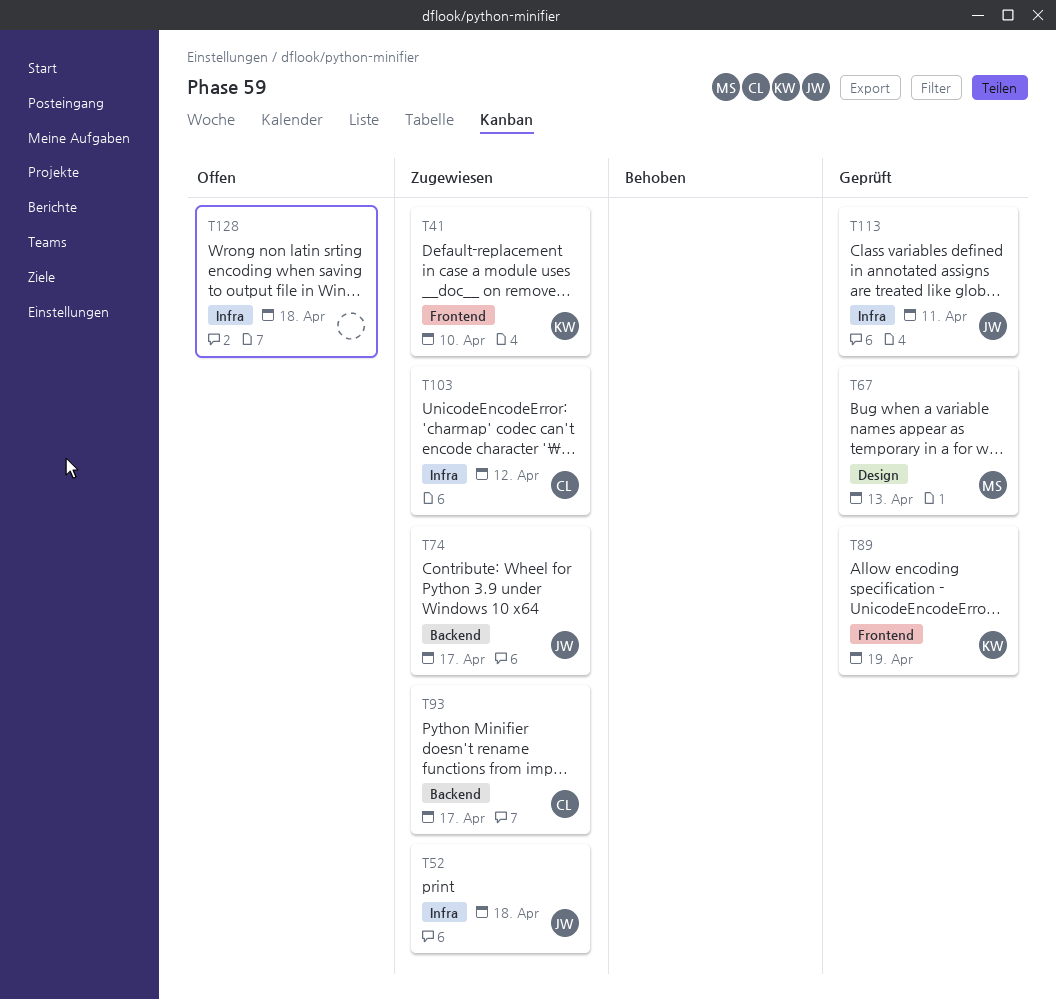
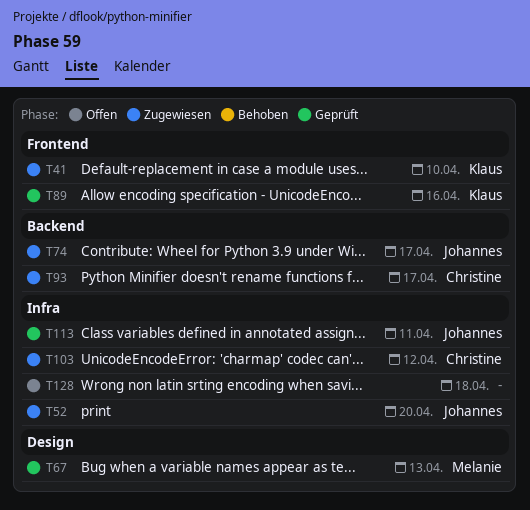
T52, due: Apr 18 -> Apr 20
T89, due: Apr 19 -> Apr 16

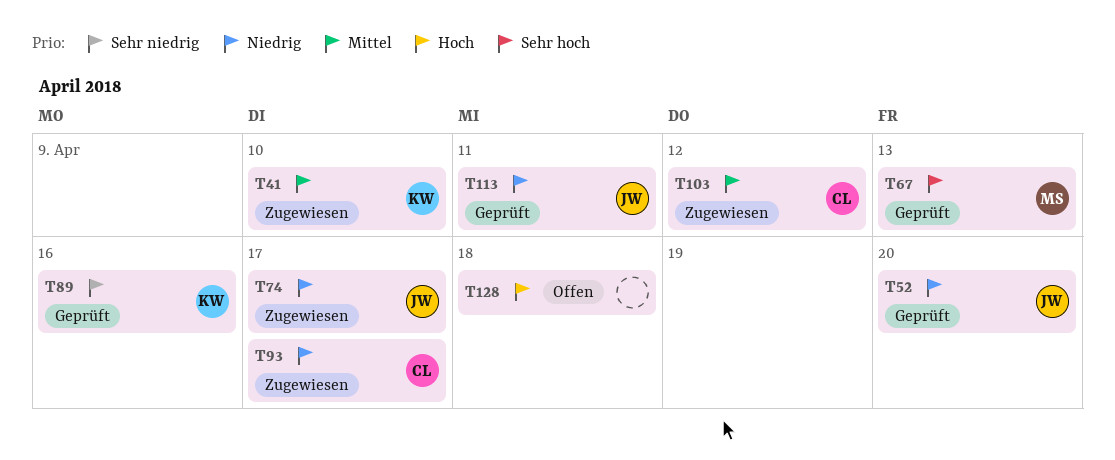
T52, status: Zugewiesen -> Geprüft

